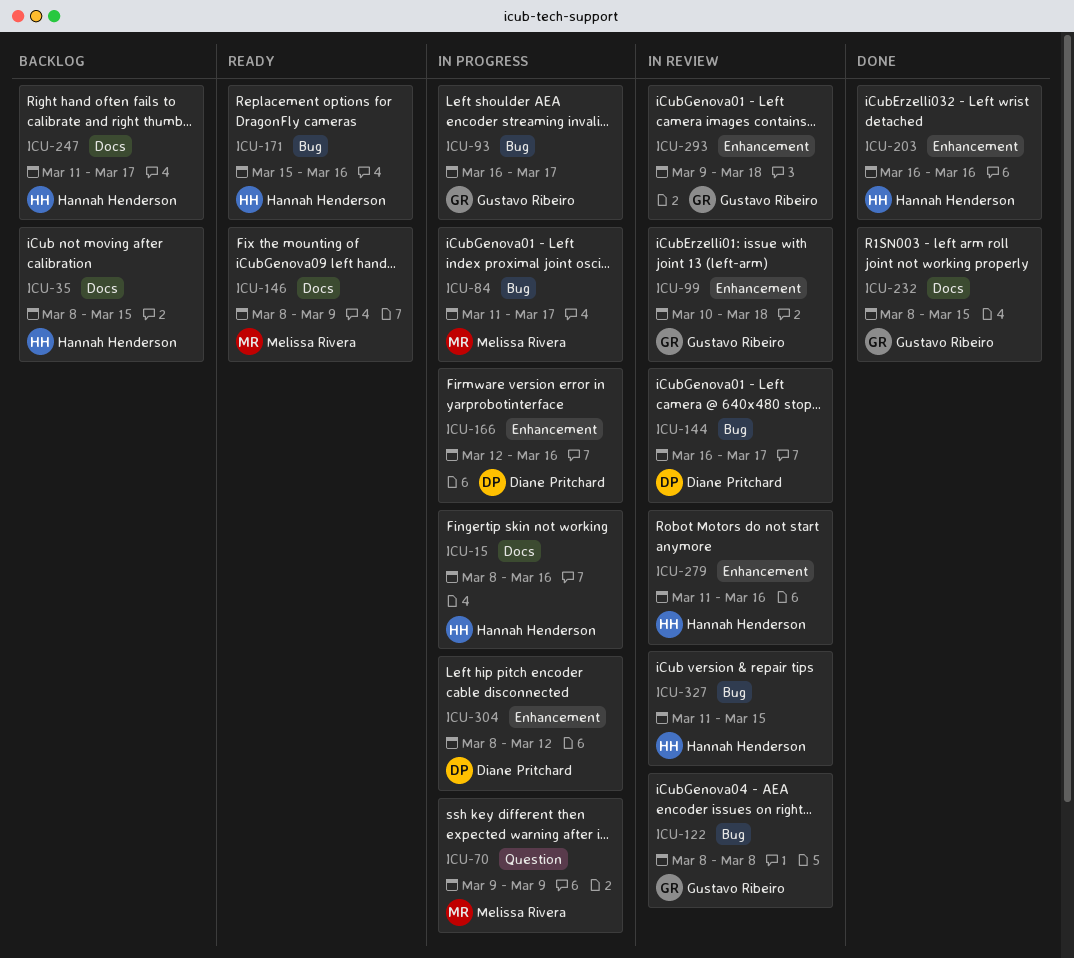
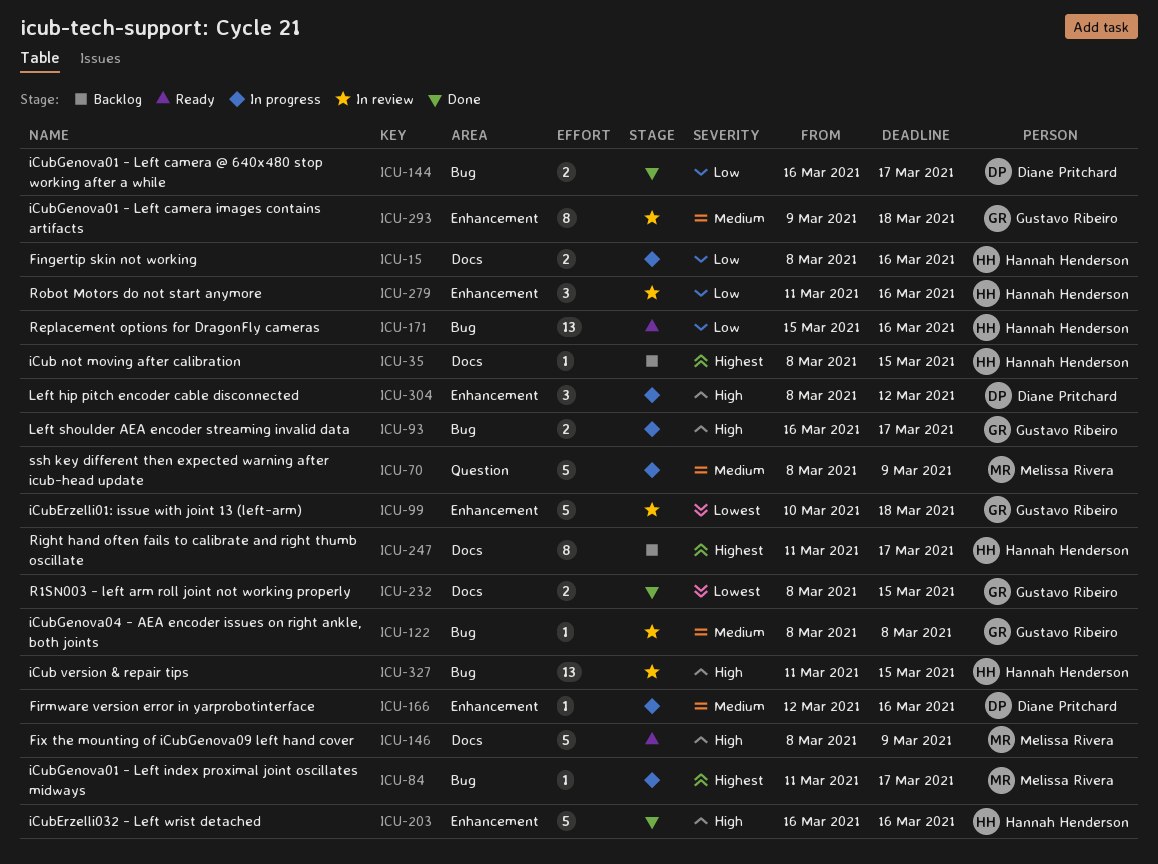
ICU-70, start: Mar 9 -> Mar 8
ICU-144, status: In review -> Done

